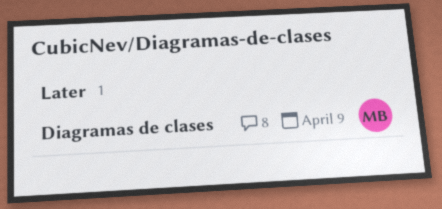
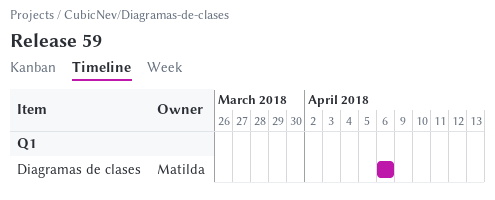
Diagramas de clases, due: Apr 9 -> Apr 6

